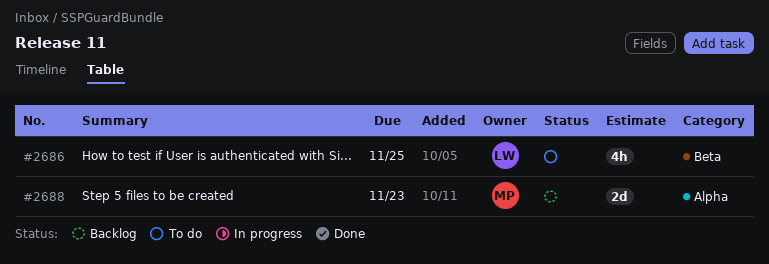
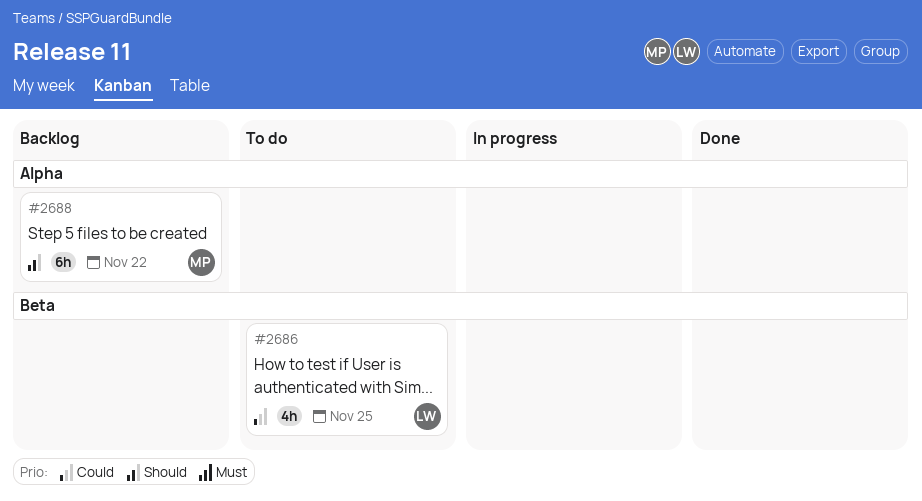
#2688, estimate: 2d -> 6h
#2688, due: Nov 23 -> Nov 22

